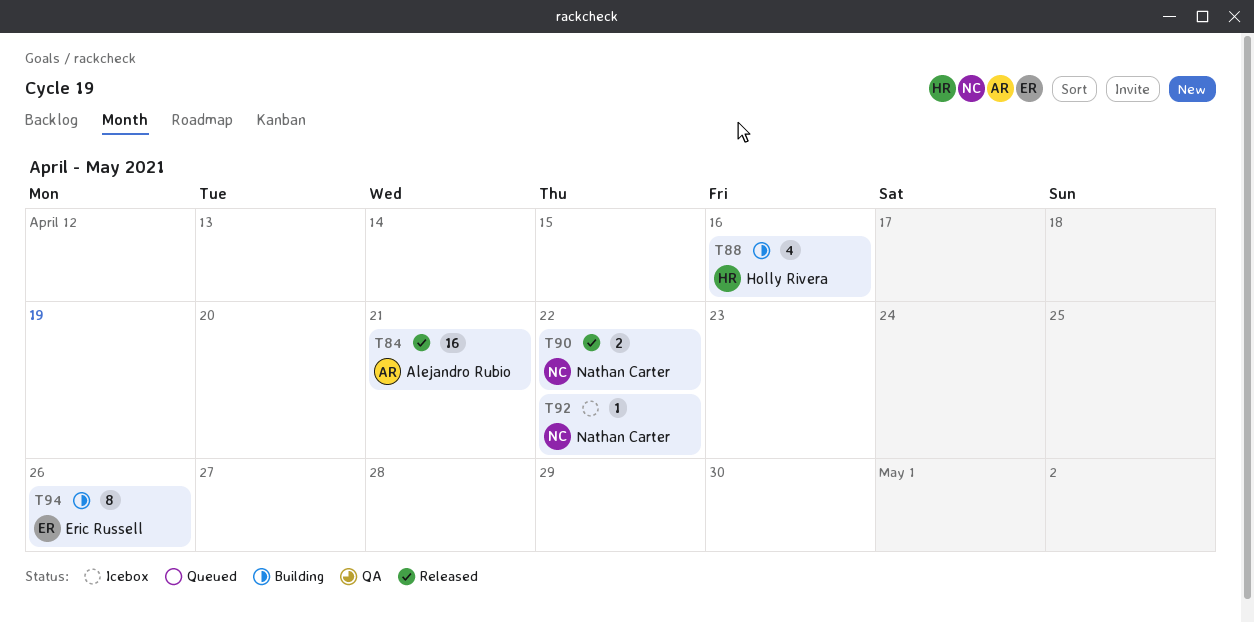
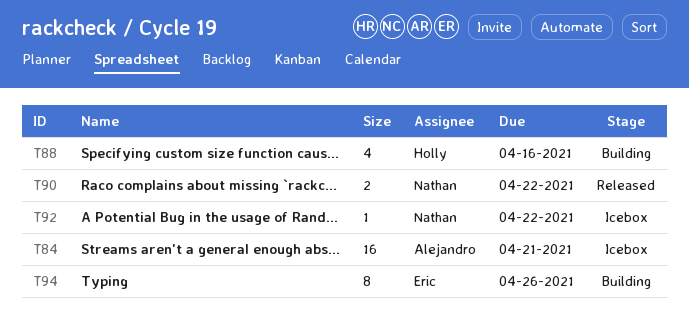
T84, status: Released -> Icebox

